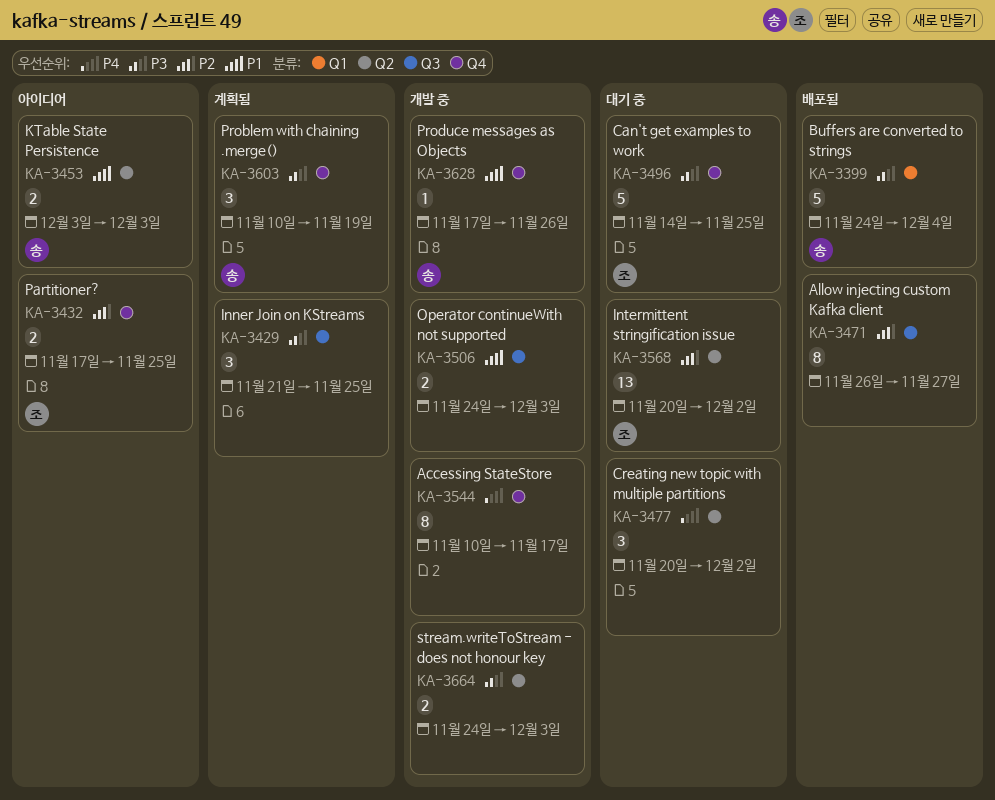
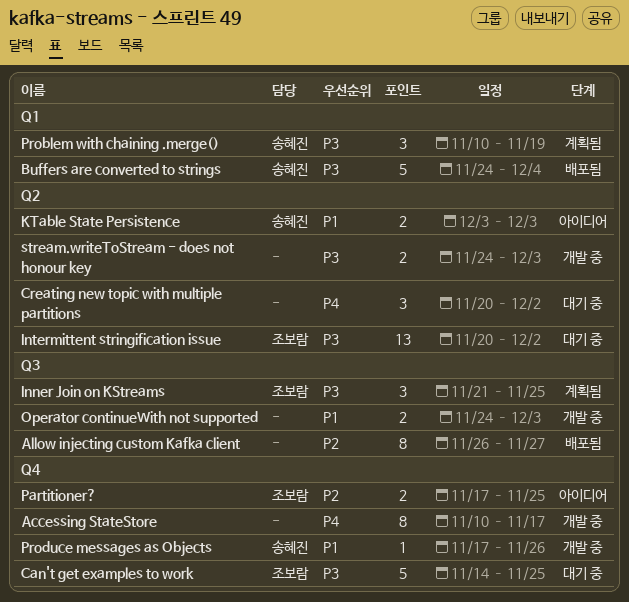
Inner Join on KStreams, owner: none -> 조보람
Intermittent stringification issue, priority: P2 -> P3
Problem with chaining .merge(), label: Q4 -> Q1

